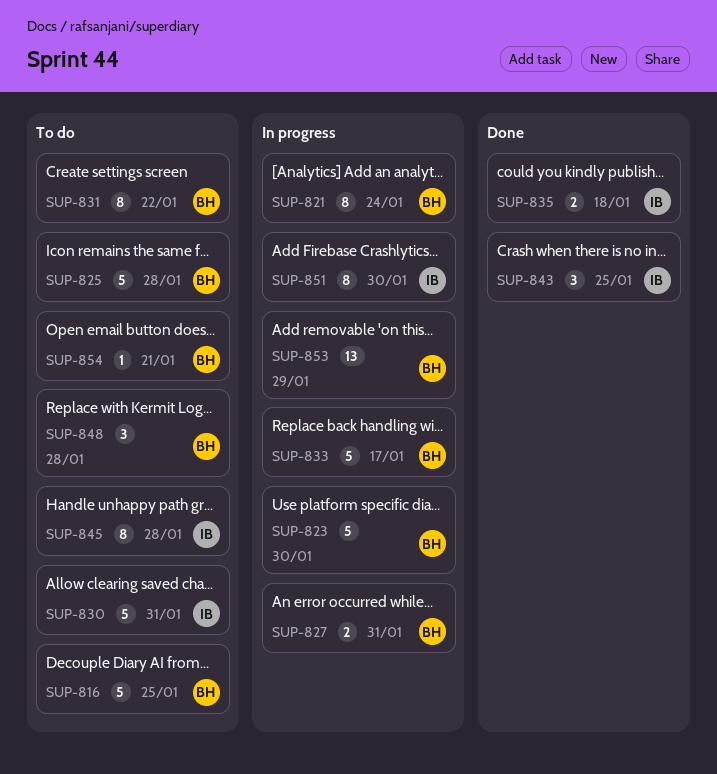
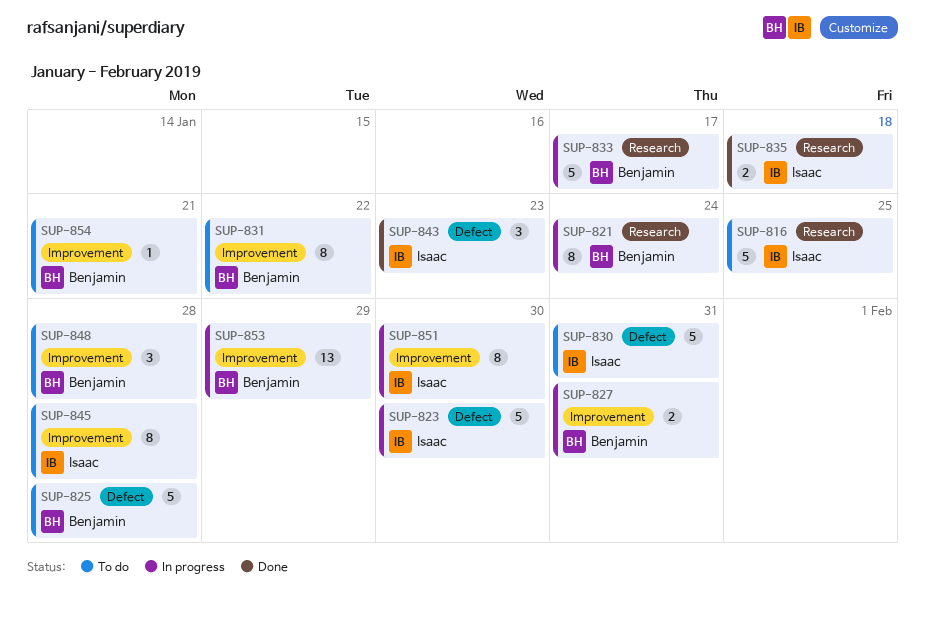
SUP-816, owner: Benjamin -> Isaac
SUP-823, owner: Benjamin -> Isaac
SUP-843, due: Jan 25 -> Jan 23

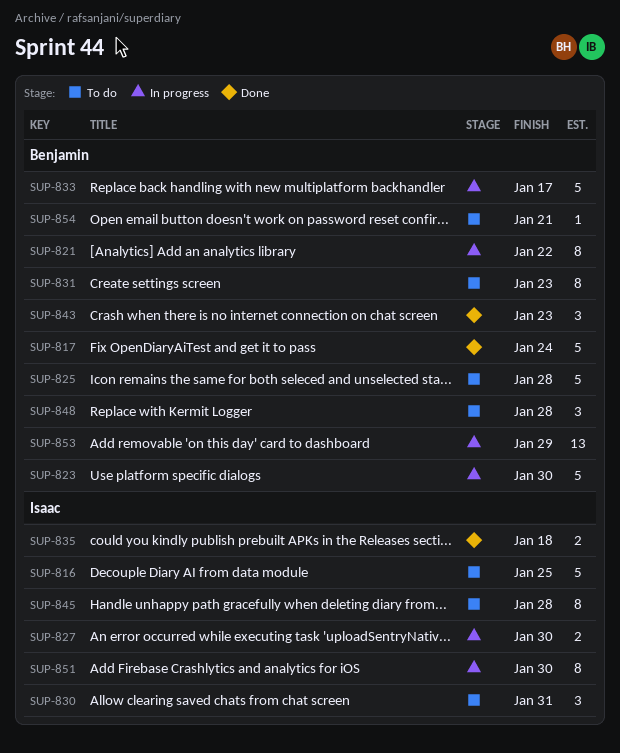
SUP-817: none -> present
SUP-821, due: Jan 24 -> Jan 22
SUP-823, owner: Isaac -> Benjamin
SUP-827, owner: Benjamin -> Isaac
SUP-827, due: Jan 31 -> Jan 30
SUP-830, estimate: 5 -> 3
SUP-831, due: Jan 22 -> Jan 23
SUP-843, owner: Isaac -> Benjamin

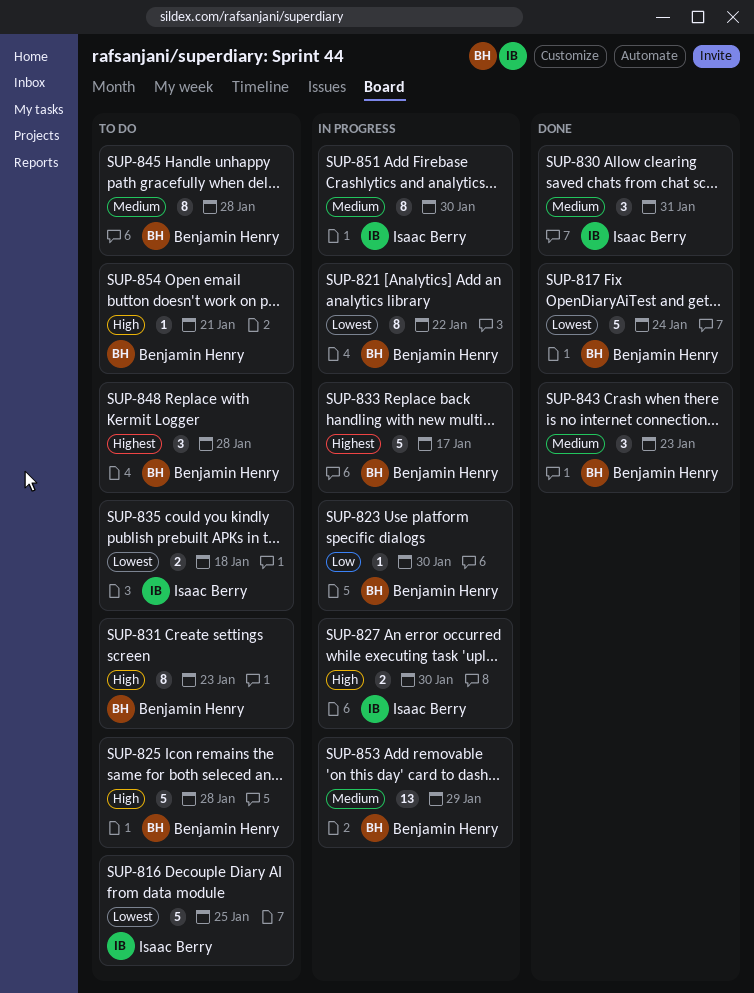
SUP-823, estimate: 5 -> 1
SUP-830, status: To do -> Done
SUP-835, status: Done -> To do
SUP-845, owner: Isaac Berry -> Benjamin Henry

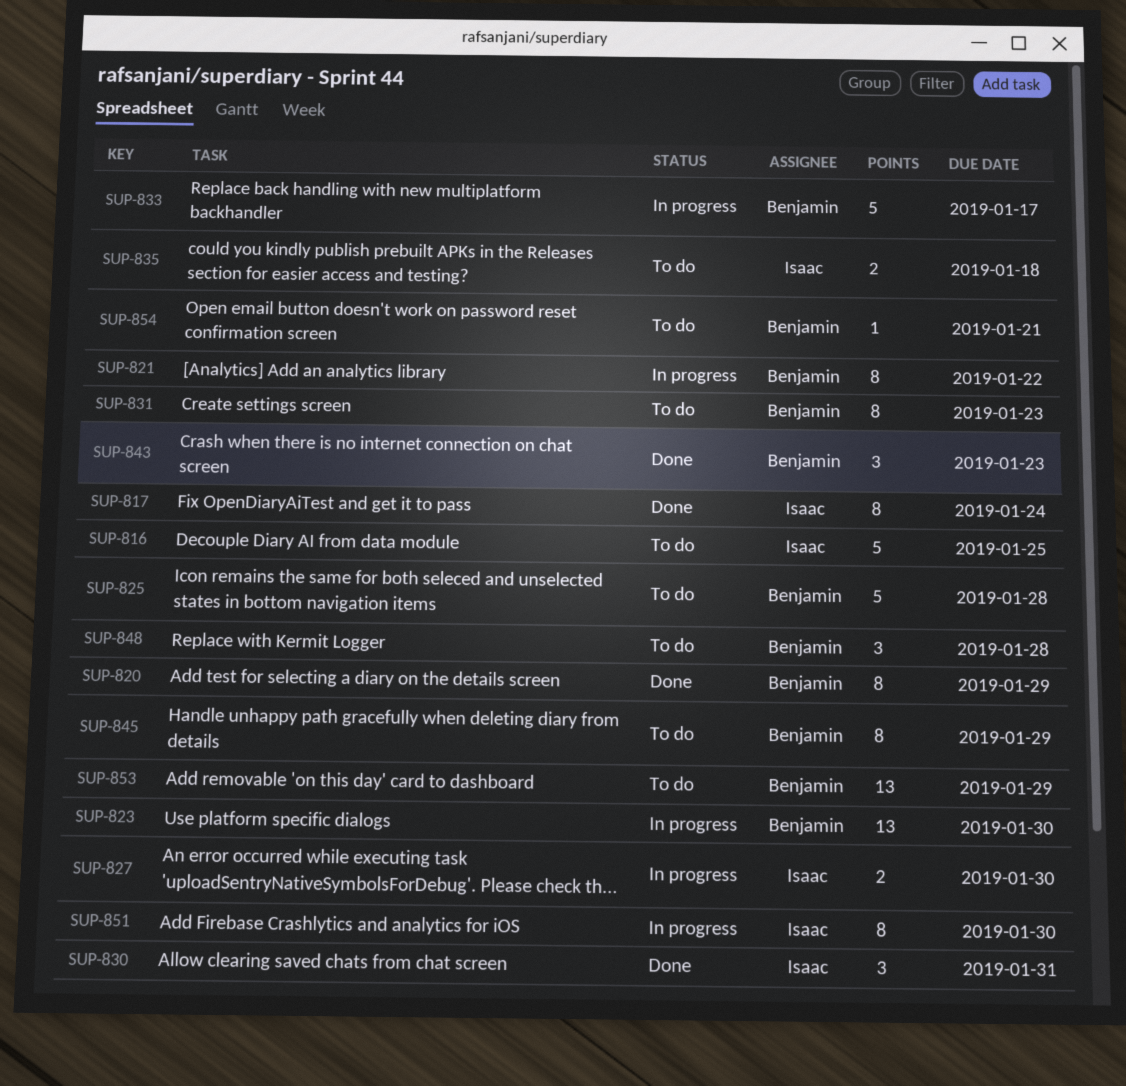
SUP-817, owner: Benjamin Henry -> Isaac Berry
SUP-817, estimate: 5 -> 8
SUP-820: none -> present
SUP-823, estimate: 1 -> 13
SUP-845, due: Jan 28 -> Jan 29
SUP-853, status: In progress -> To do

